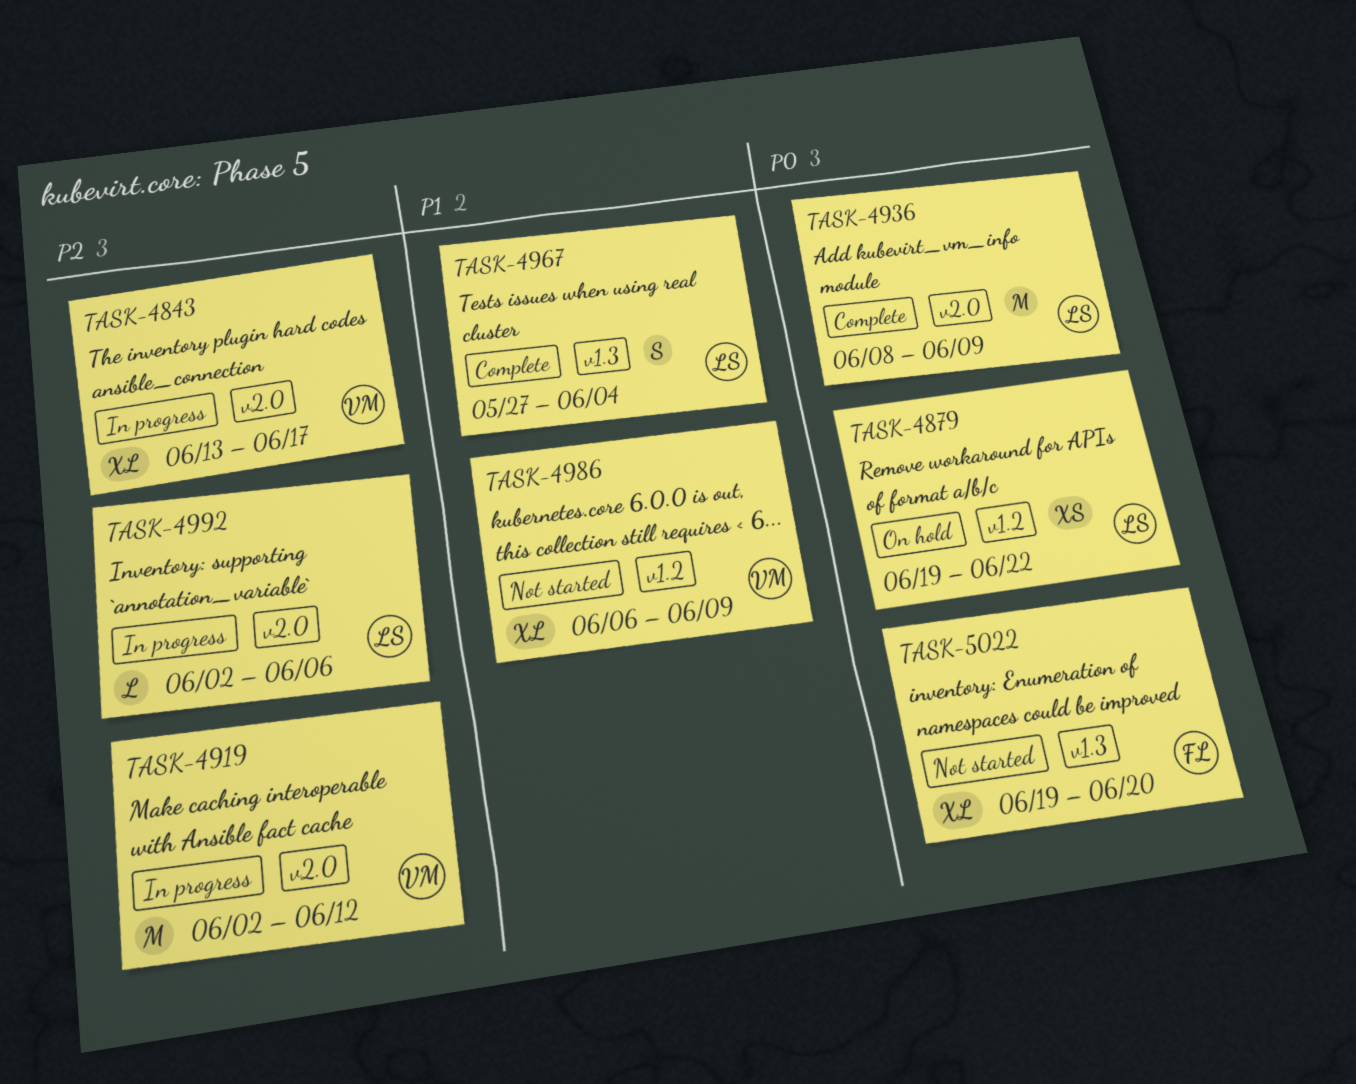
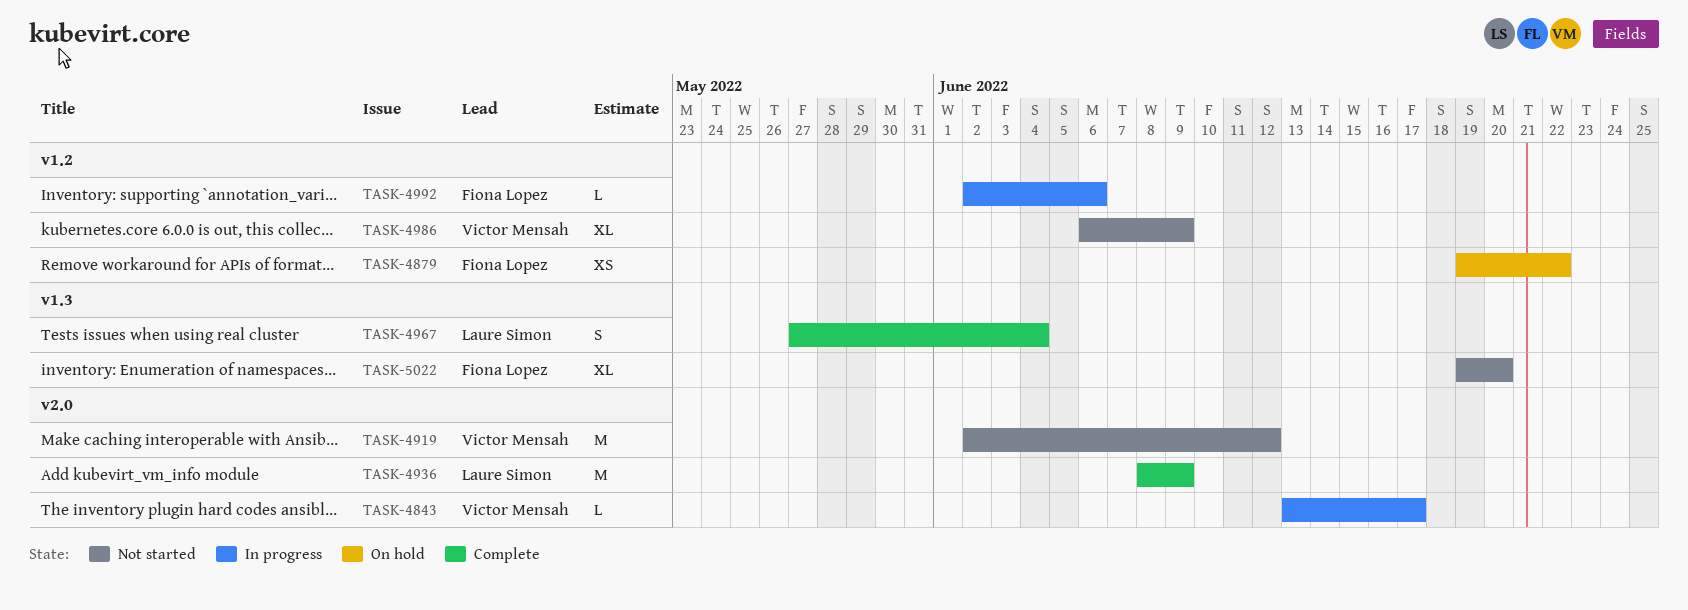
TASK-4843, estimate: XL -> L
TASK-4879, owner: Laure Simon -> Fiona Lopez
TASK-4919, status: In progress -> Not started
TASK-4992, owner: Laure Simon -> Fiona Lopez
TASK-4992, label: v2.0 -> v1.2

